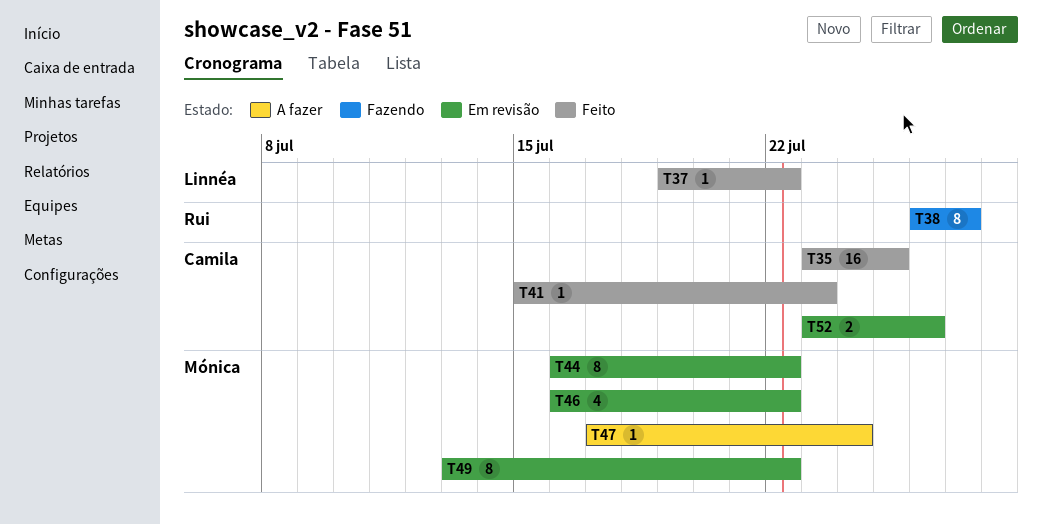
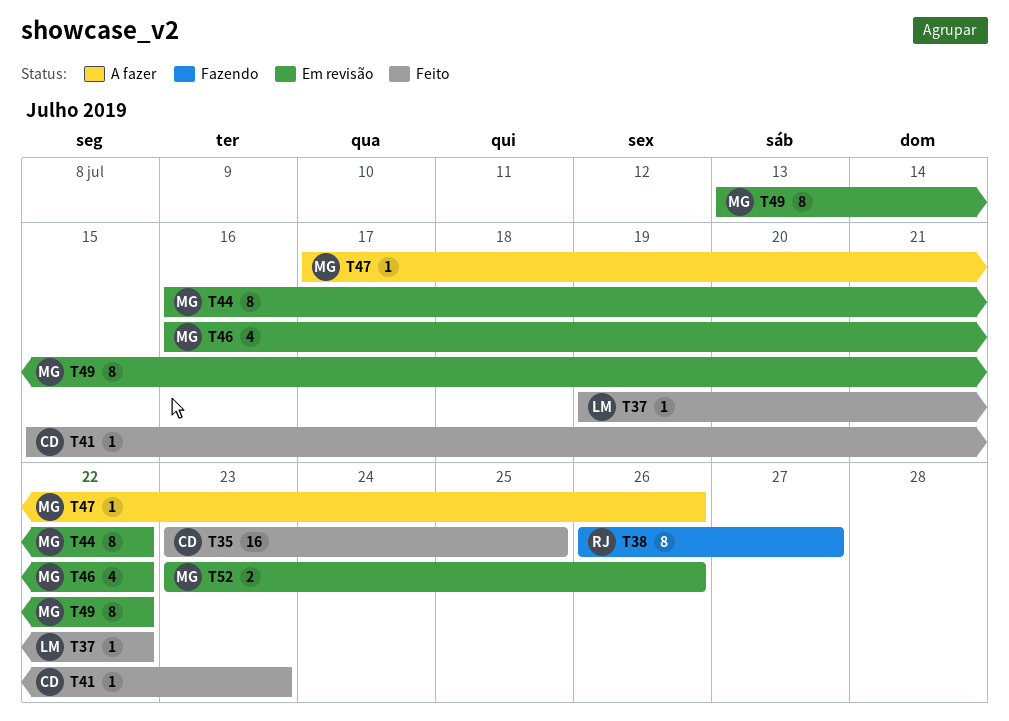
T47, due: Jul 24 -> Jul 26
T52, owner: Camila -> Mónica

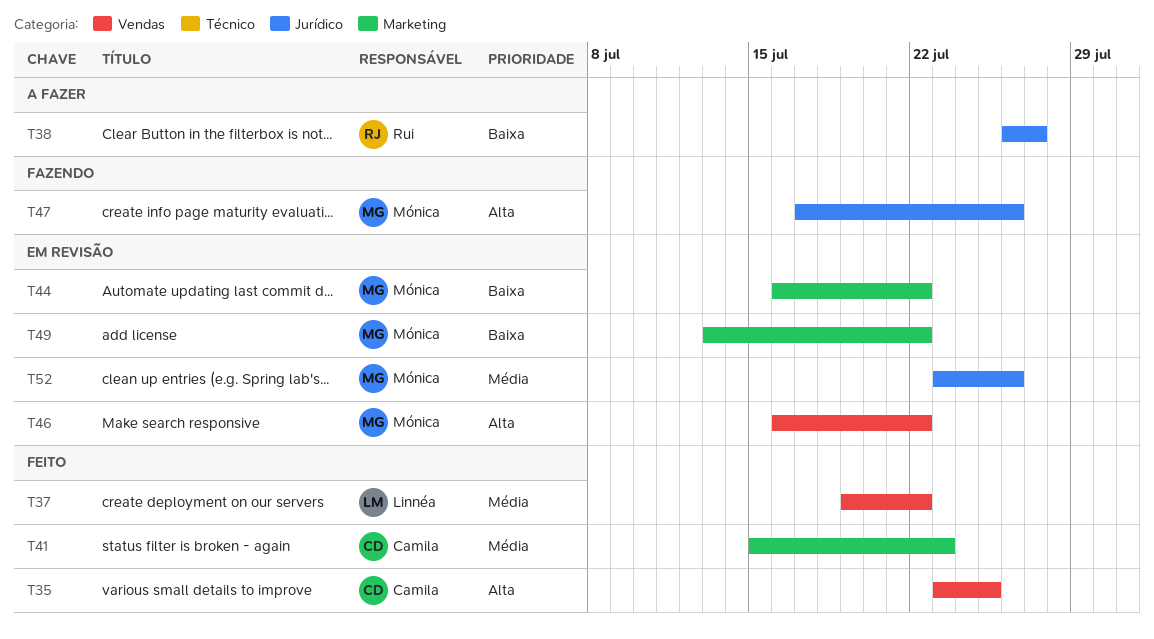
T38, status: Fazendo -> A fazer
T47, status: A fazer -> Fazendo

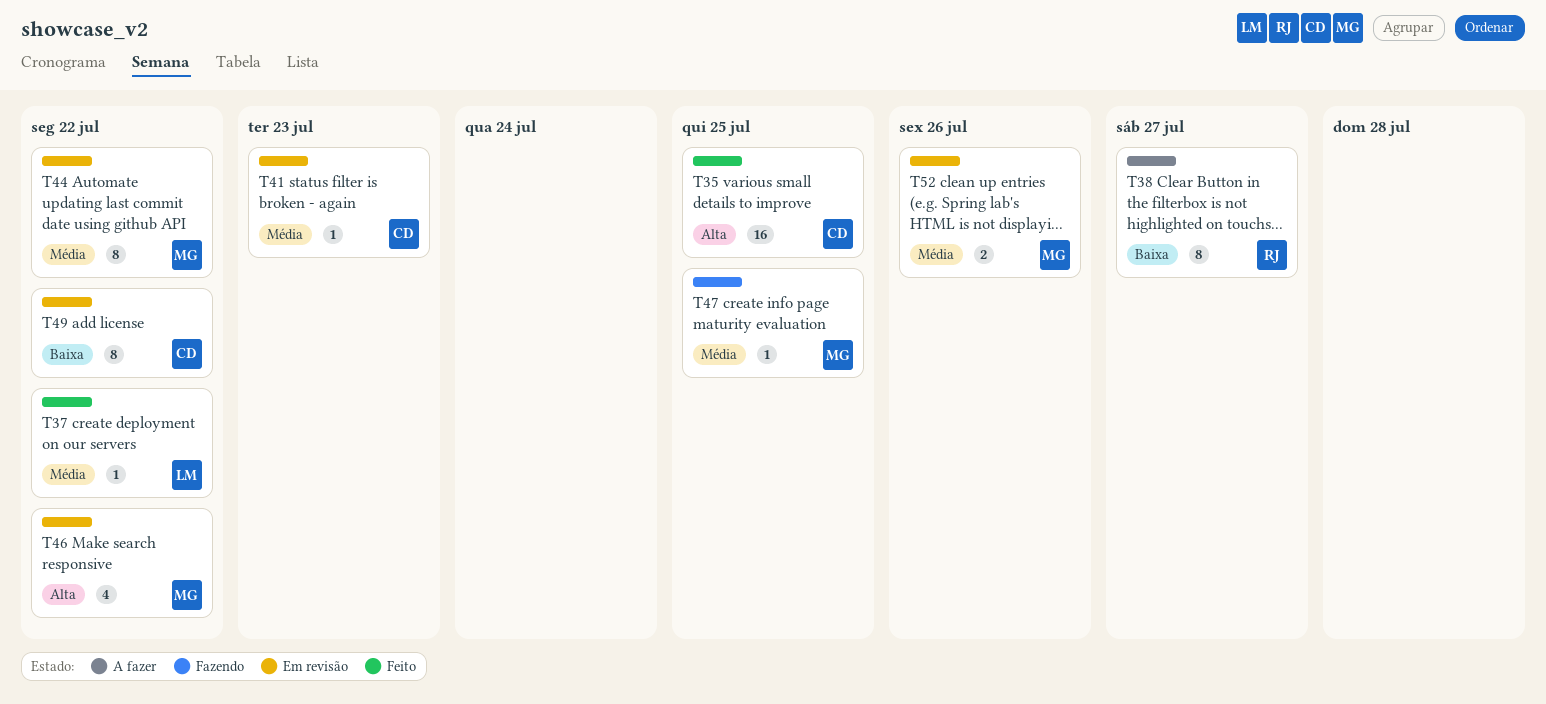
T41, status: Feito -> Em revisão
T44, priority: Baixa -> Média
T47, priority: Alta -> Média
T47, due: Jul 26 -> Jul 25
T49, owner: Mónica -> Camila

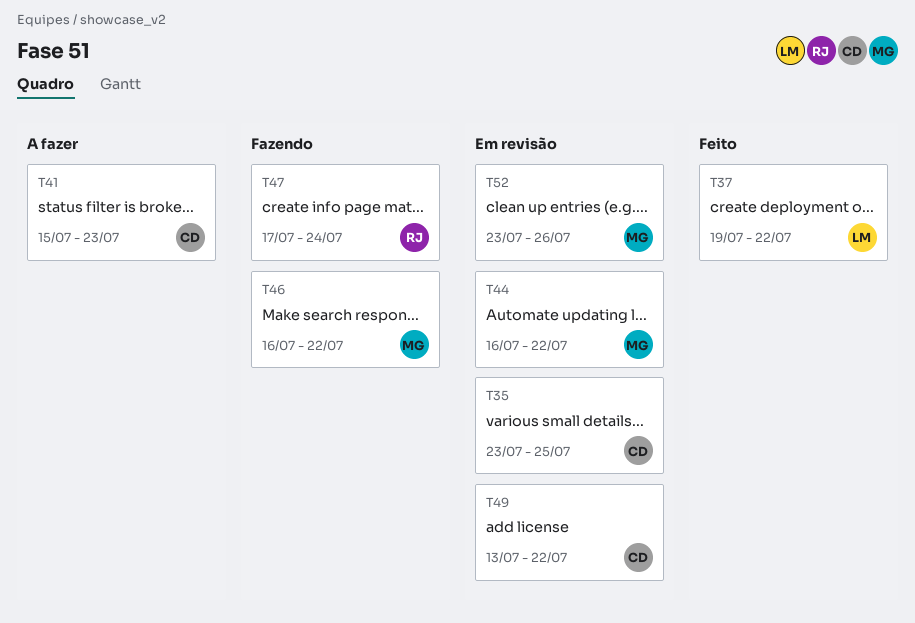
T35, status: Feito -> Em revisão
T38: present -> none
T41, status: Em revisão -> A fazer
T46, status: Em revisão -> Fazendo
T47, owner: MG -> RJ
T47, due: Jul 25 -> Jul 24

